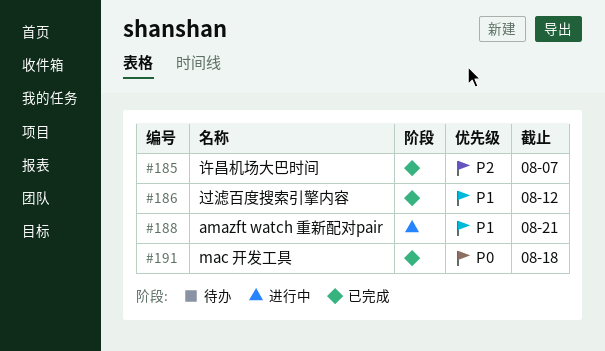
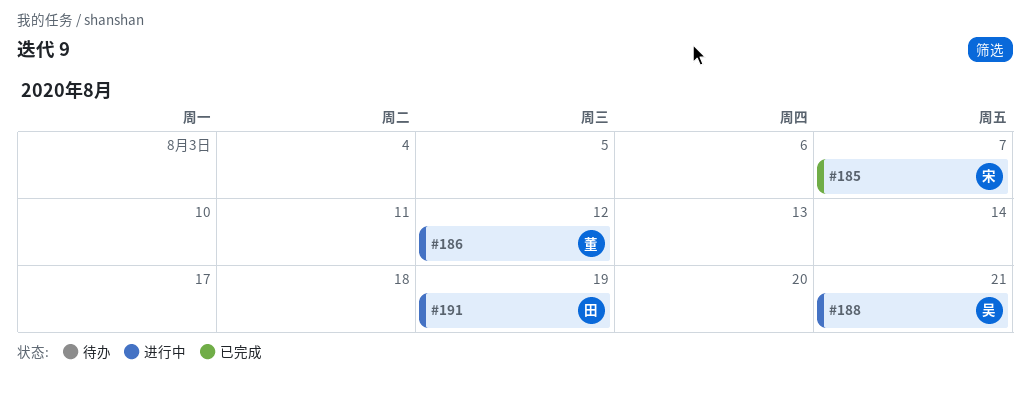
#186, status: 已完成 -> 进行中
#191, status: 已完成 -> 进行中
#191, due: Aug 18 -> Aug 19

